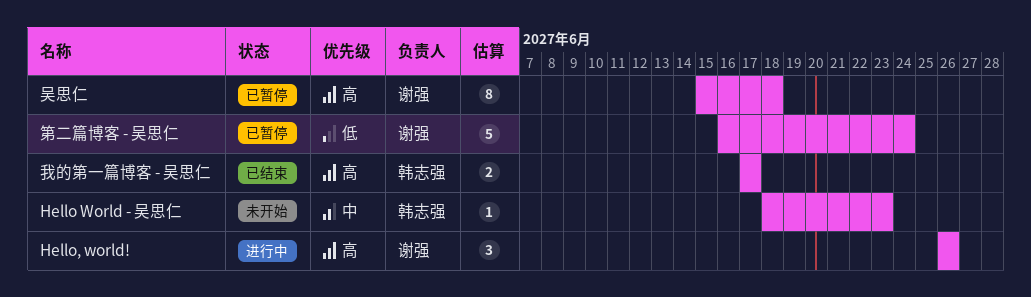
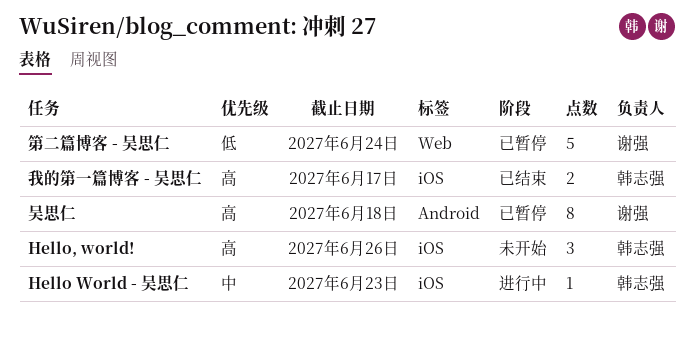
Hello World - 吴思仁, status: 未开始 -> 进行中
Hello, world!, status: 进行中 -> 未开始
Hello, world!, owner: 谢强 -> 韩志强

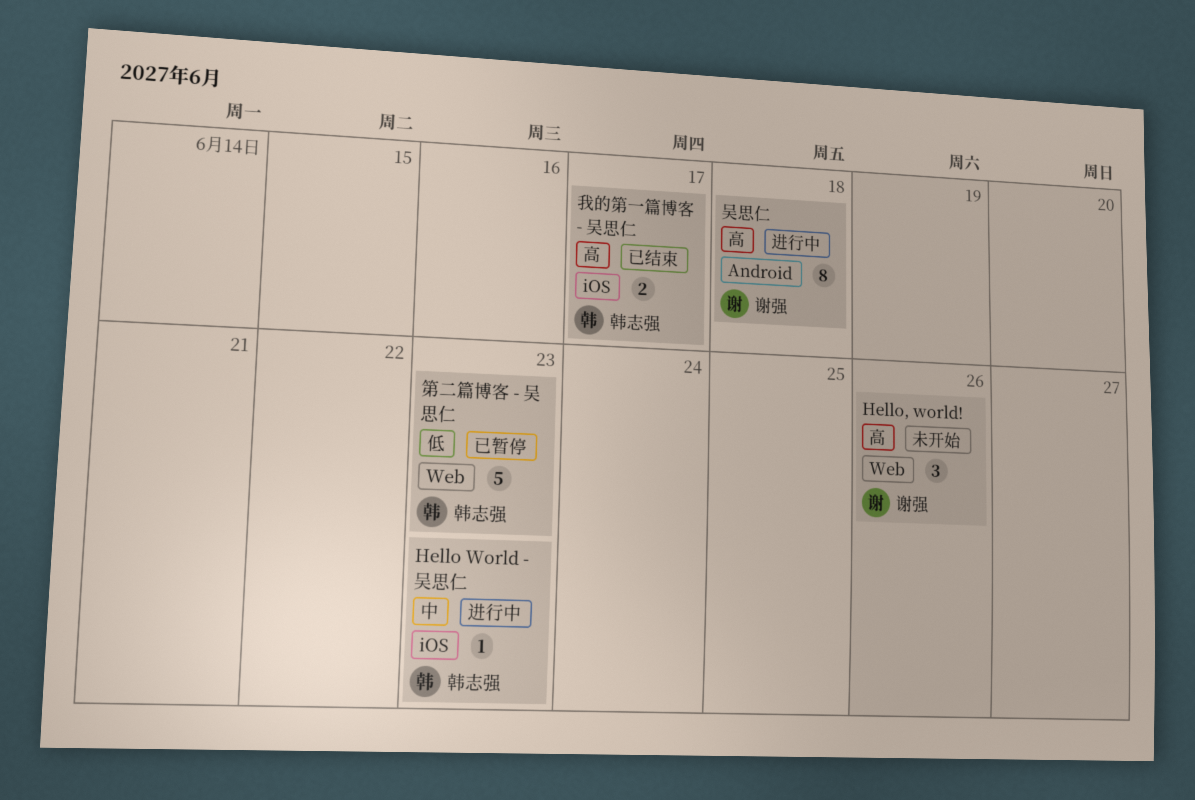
Hello, world!, owner: 韩志强 -> 谢强
Hello, world!, label: iOS -> Web
吴思仁, status: 已暂停 -> 进行中
第二篇博客 - 吴思仁, owner: 谢强 -> 韩志强
第二篇博客 - 吴思仁, due: Jun 24 -> Jun 23

